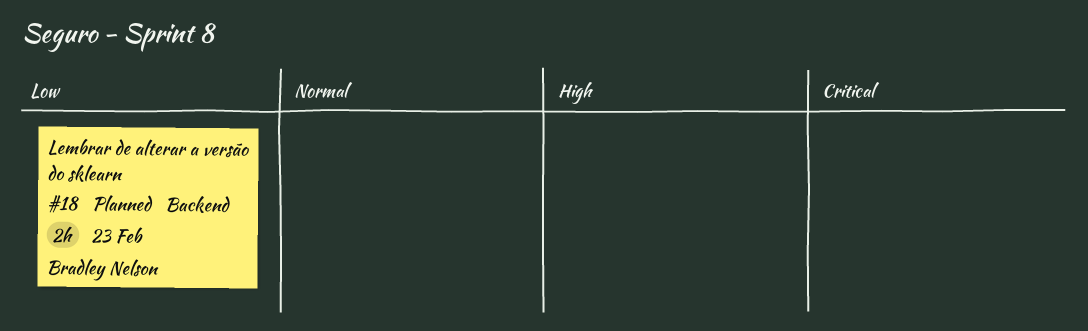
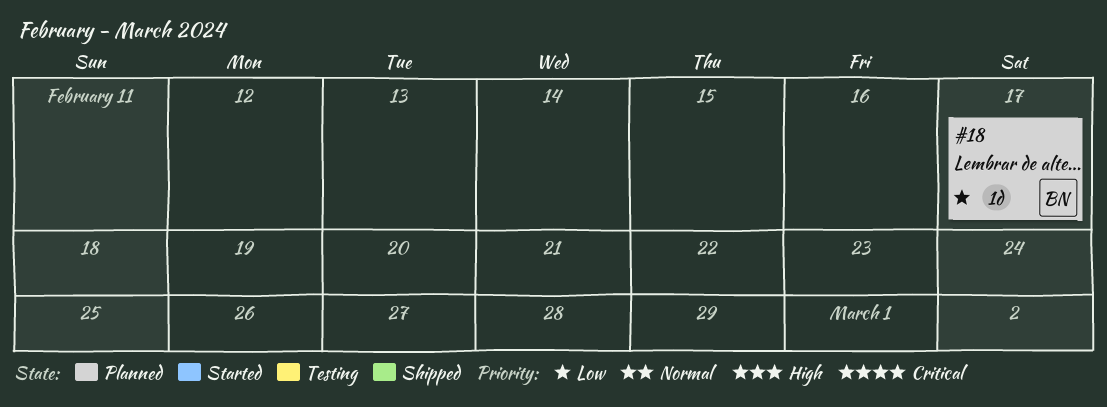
#18, estimate: 2h -> 1d
#18, due: Feb 23 -> Feb 17

